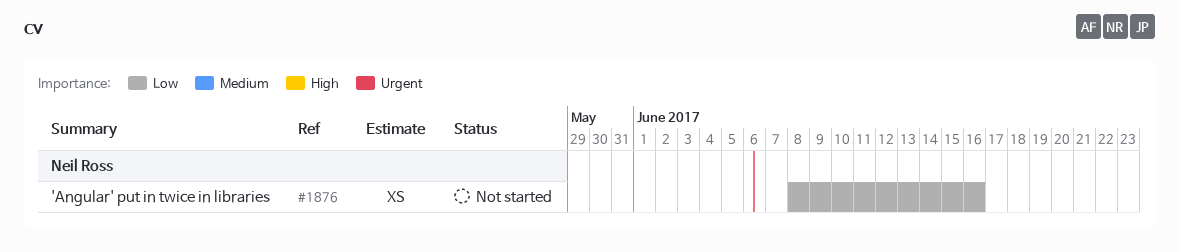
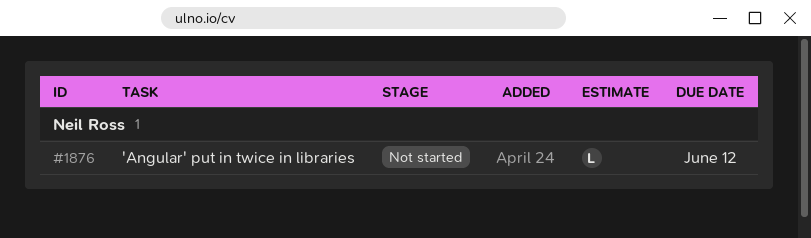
#1876, estimate: XS -> L
#1876, due: Jun 16 -> Jun 12

